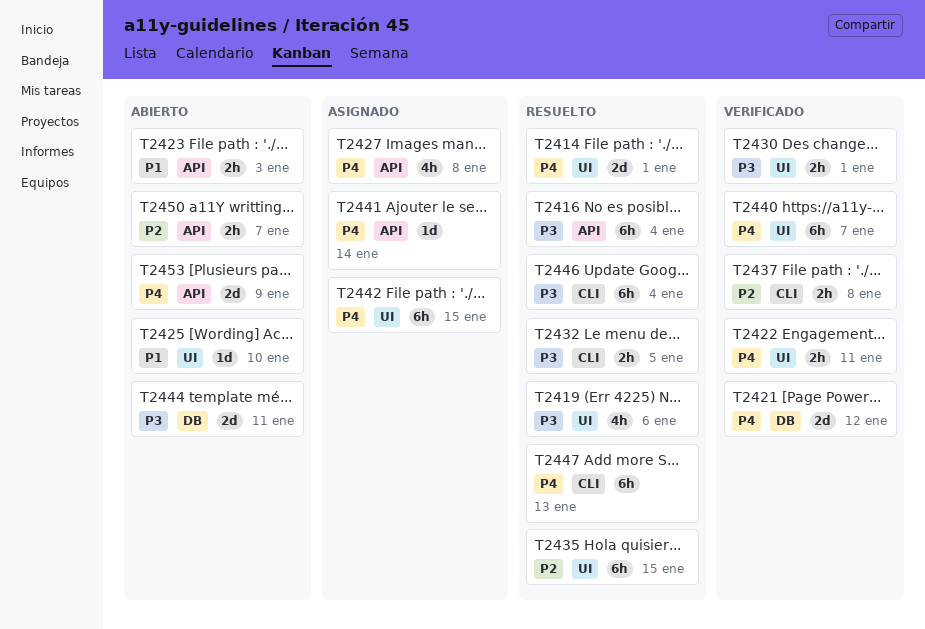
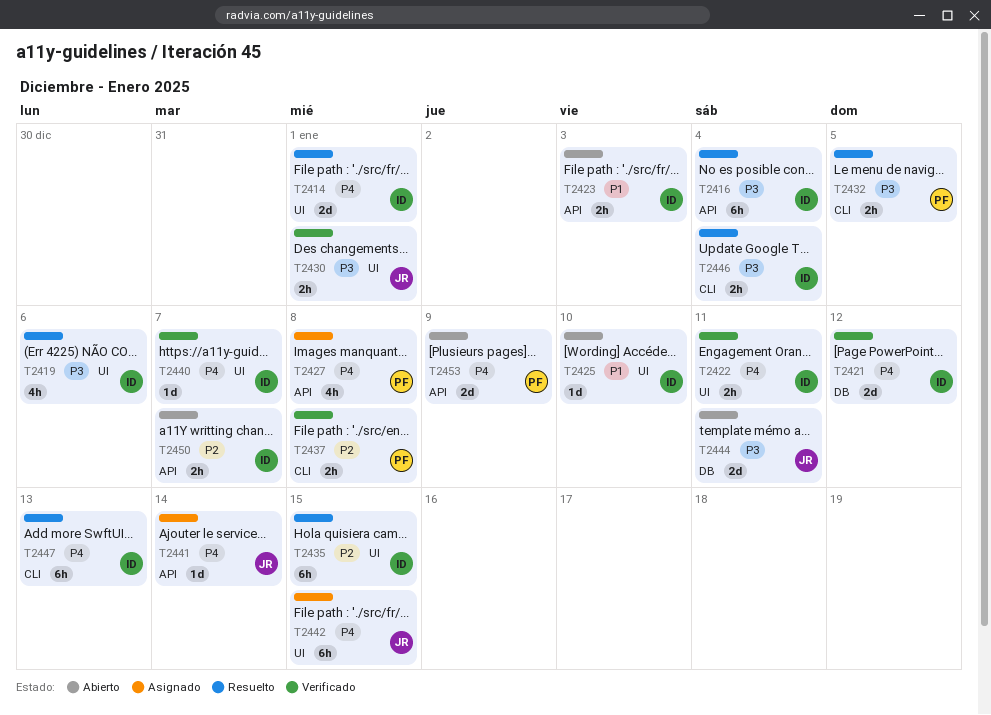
T2440, estimate: 6h -> 1d
T2446, estimate: 6h -> 2h

